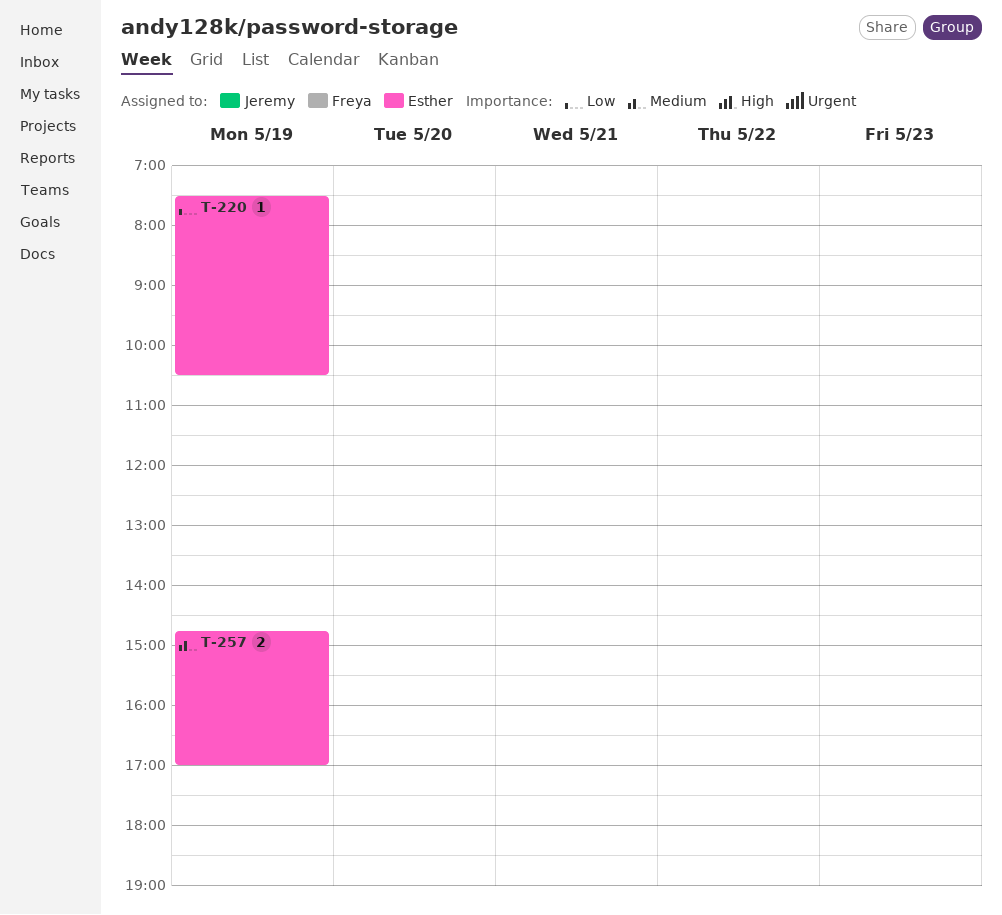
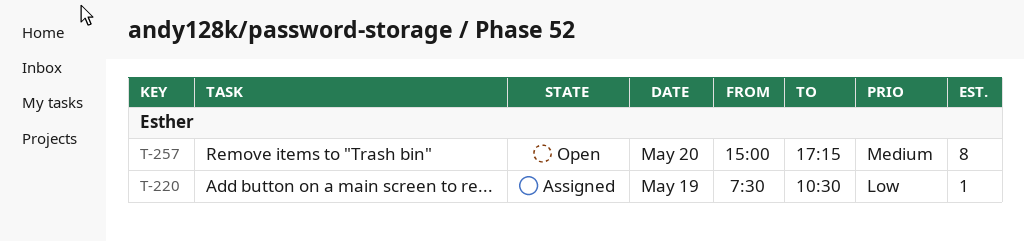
T-257, estimate: 2 -> 8
T-257, day: May 19 -> May 20
T-257, begins: 14:45 -> 15:00
T-257, ends: 17:00 -> 17:15

